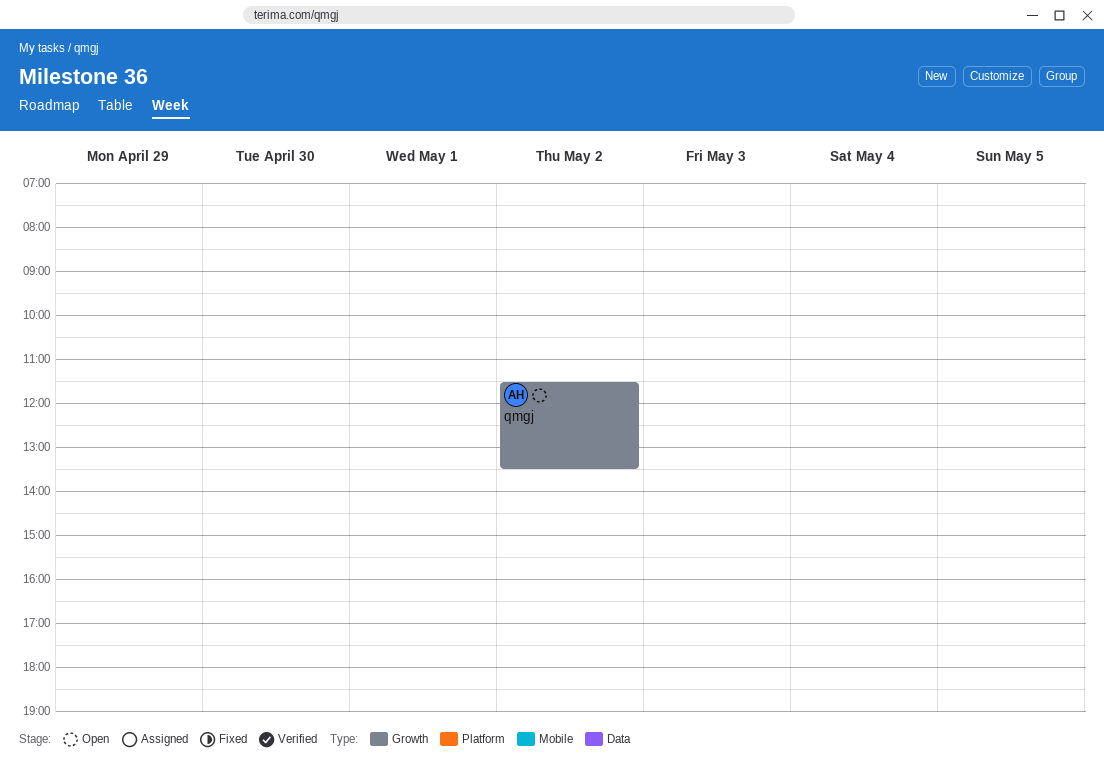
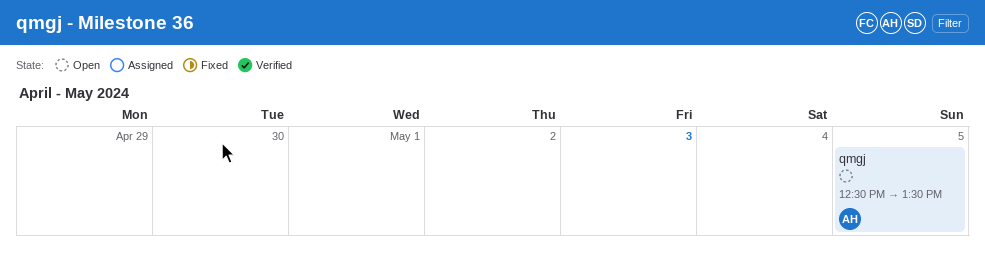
qmgj, day: May 2 -> May 5
qmgj, begins: 11:30 -> 12:30

